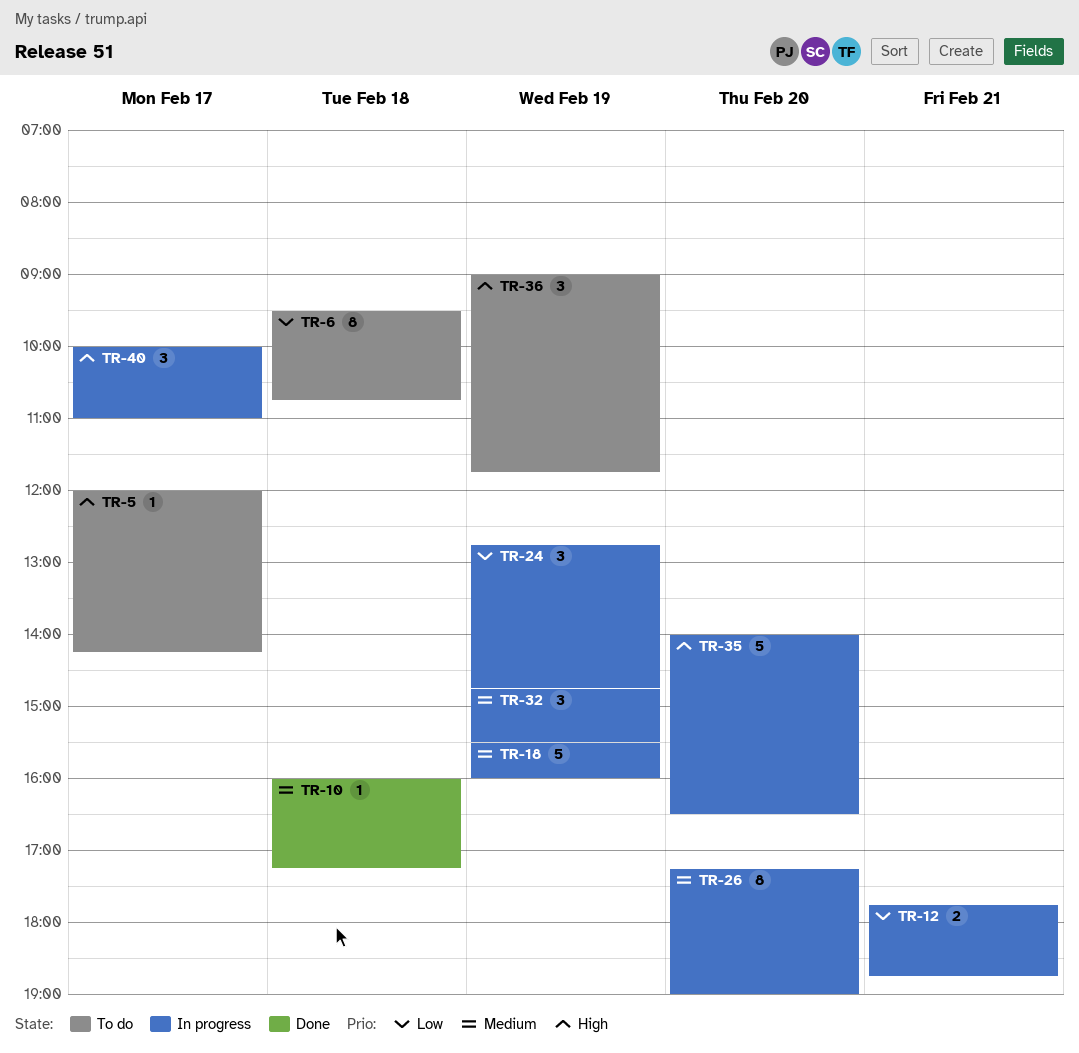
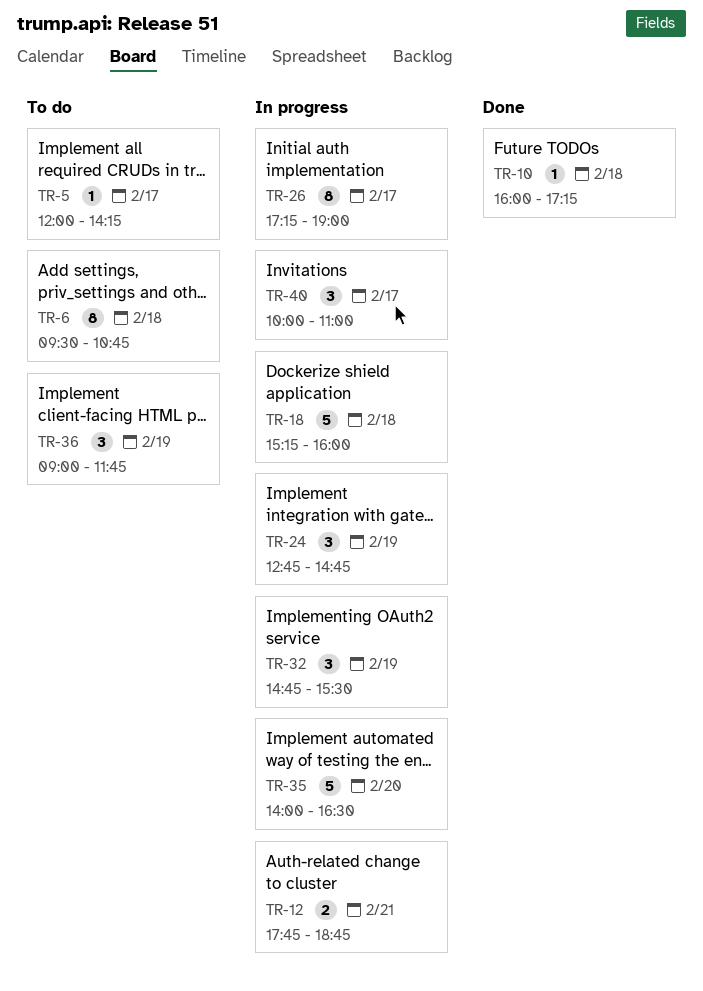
TR-18, day: Feb 19 -> Feb 18
TR-18, begins: 15:30 -> 15:15
TR-26, day: Feb 20 -> Feb 17

